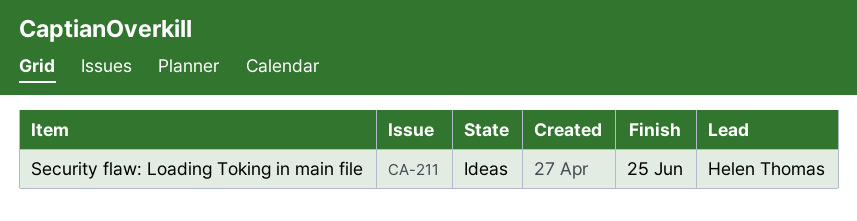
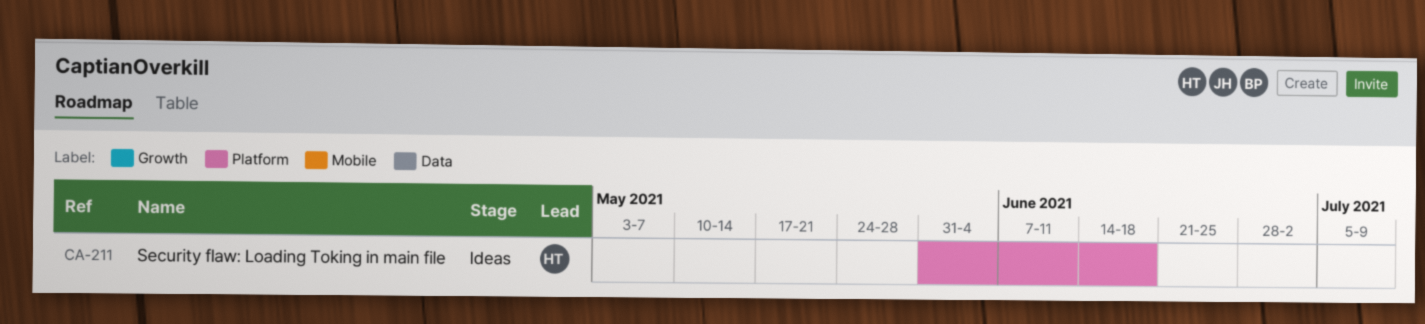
CA-211, due: Jun 25 -> Jun 18

